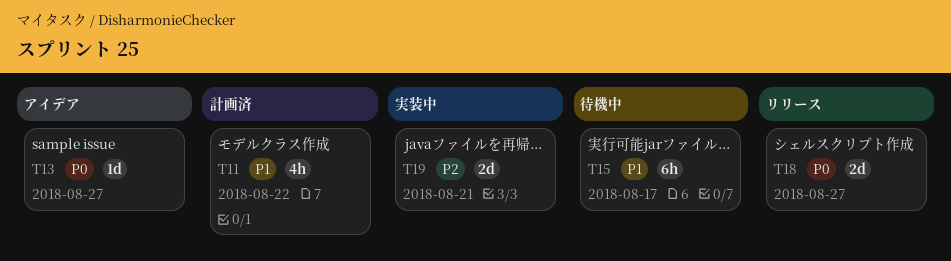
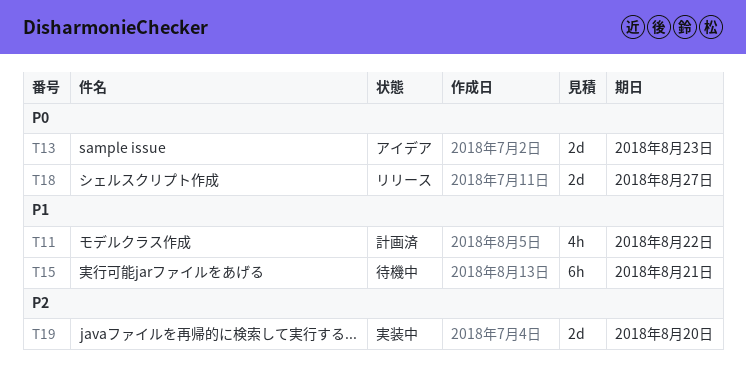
T13, estimate: 1d -> 2d
T13, due: Aug 27 -> Aug 23
T15, due: Aug 17 -> Aug 21
T19, due: Aug 21 -> Aug 20

